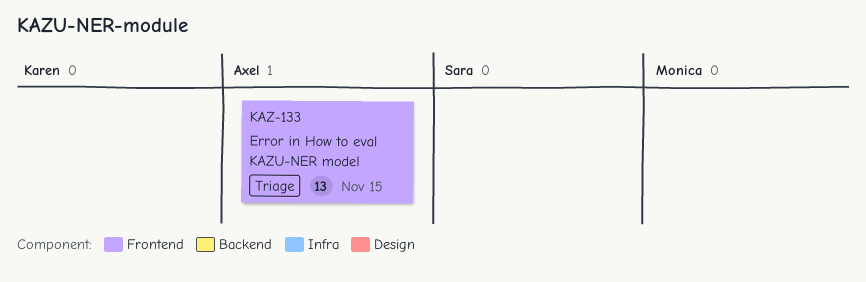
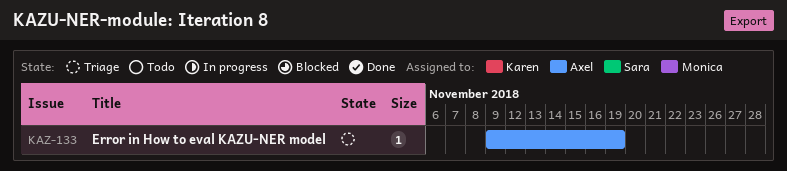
KAZ-133, estimate: 13 -> 1
KAZ-133, due: Nov 15 -> Nov 19

